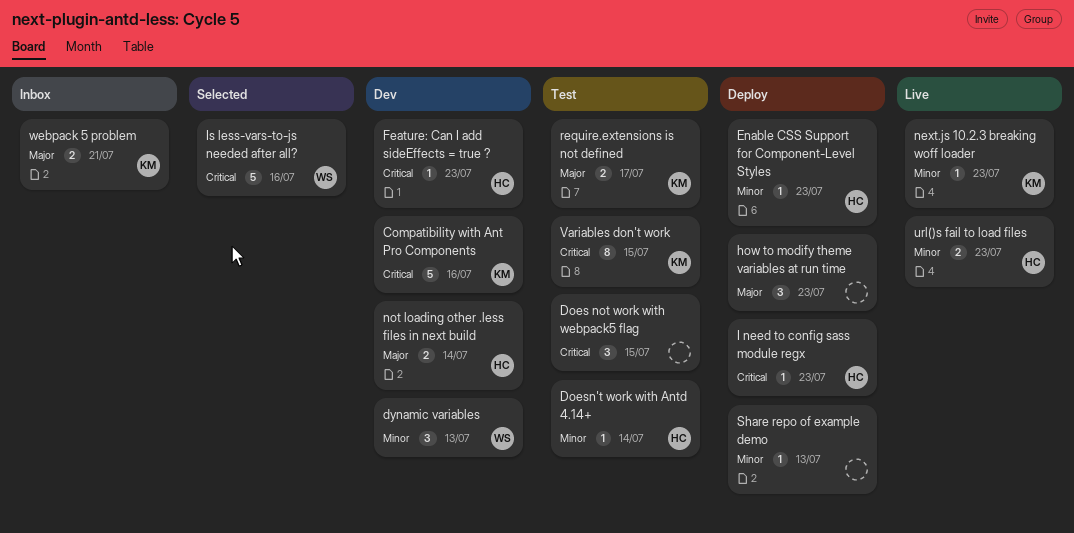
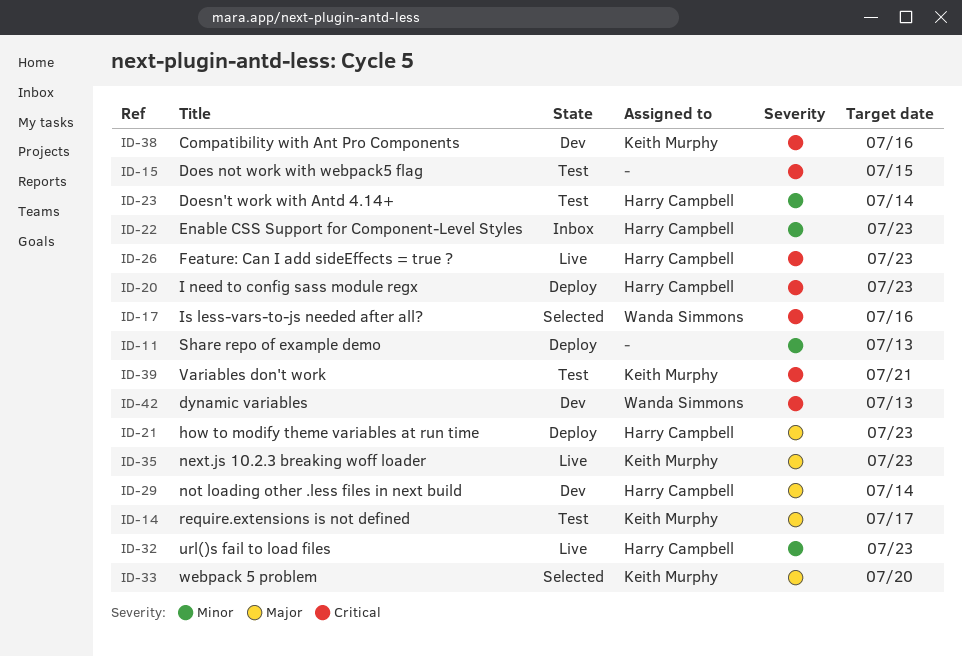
dynamic variables, priority: Minor -> Critical
Enable CSS Support for Component-Level Styles, status: Deploy -> Inbox
Feature: Can I add sideEffects = true ?, status: Dev -> Live
how to modify theme variables at run time, owner: none -> Harry Campbell
next.js 10.2.3 breaking woff loader, priority: Minor -> Major
Variables don't work, due: Jul 15 -> Jul 21
webpack 5 problem, status: Inbox -> Selected
webpack 5 problem, due: Jul 21 -> Jul 20

